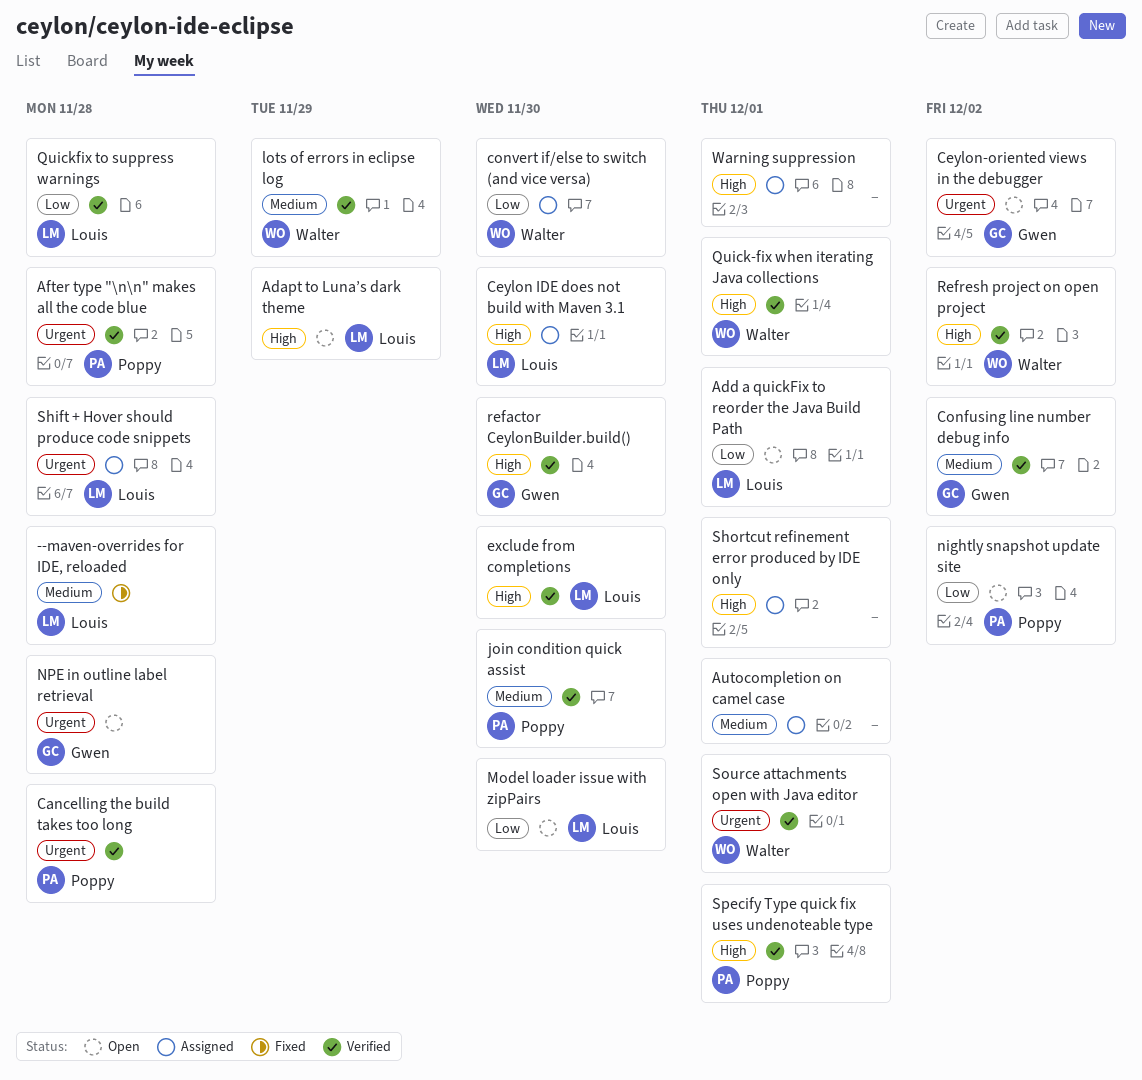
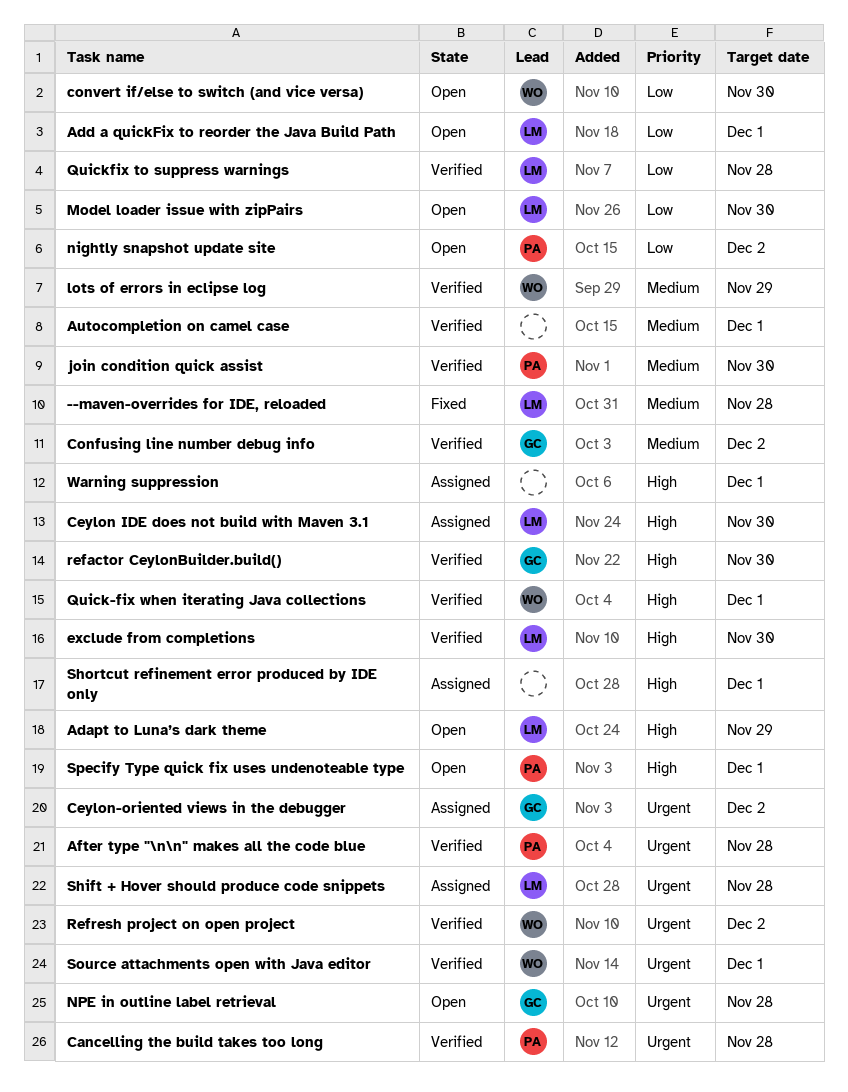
Autocompletion on camel case, status: Assigned -> Verified
Ceylon-oriented views in the debugger, status: Open -> Assigned
convert if/else to switch (and vice versa), status: Assigned -> Open
Refresh project on open project, priority: High -> Urgent
Specify Type quick fix uses undenoteable type, status: Verified -> Open

